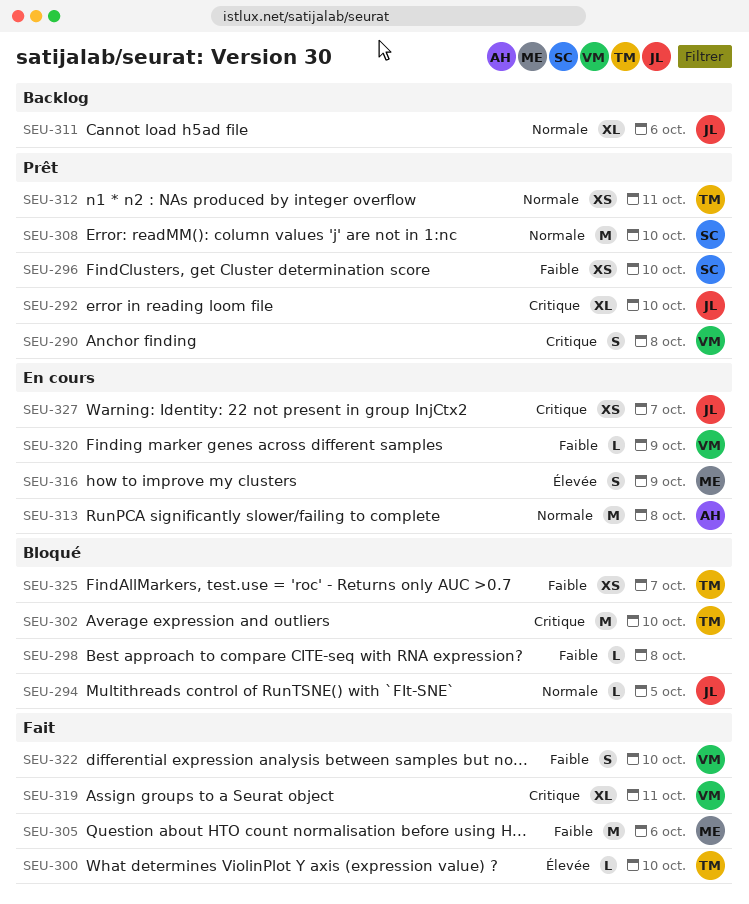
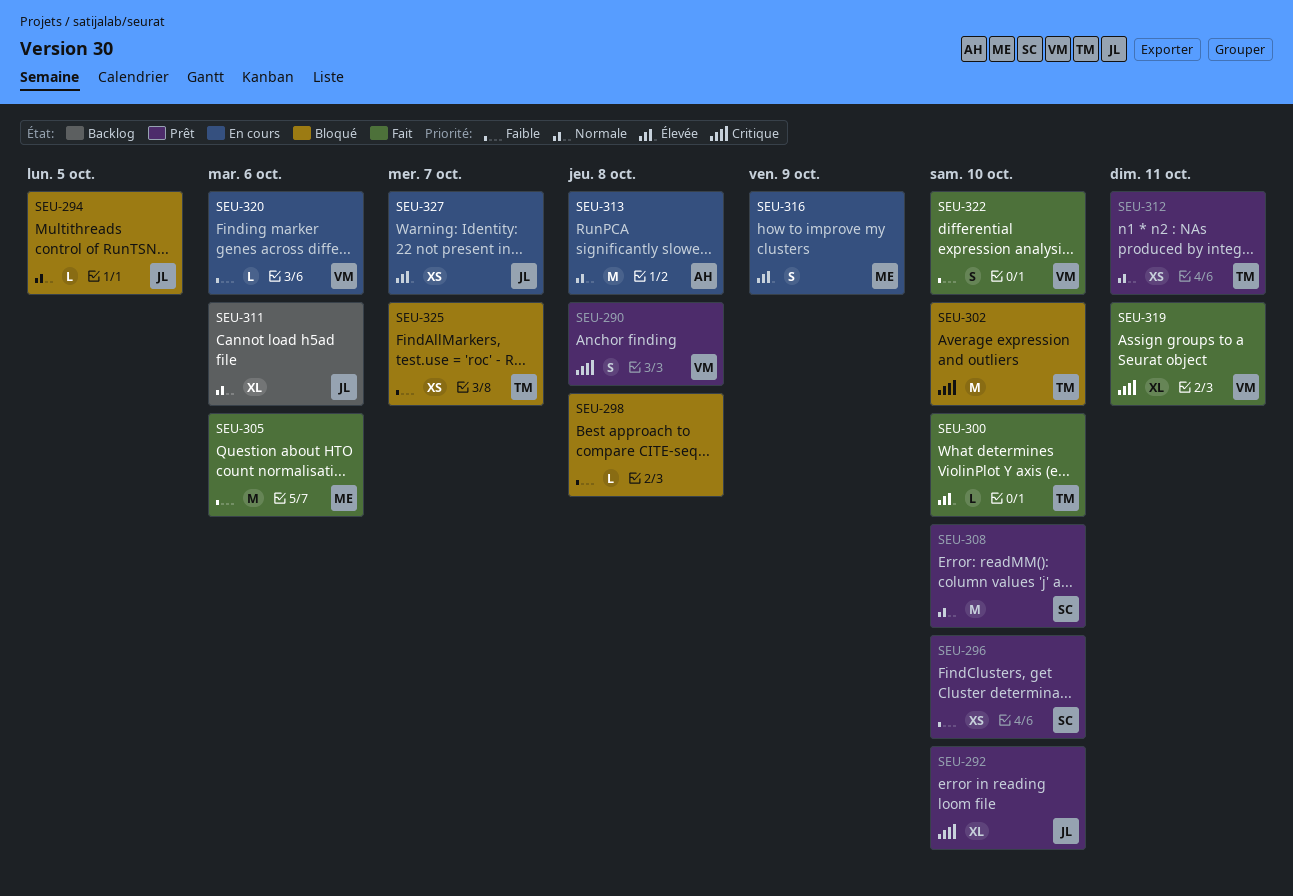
SEU-320, due: Oct 9 -> Oct 6
SEU-327, priority: Critique -> Élevée

